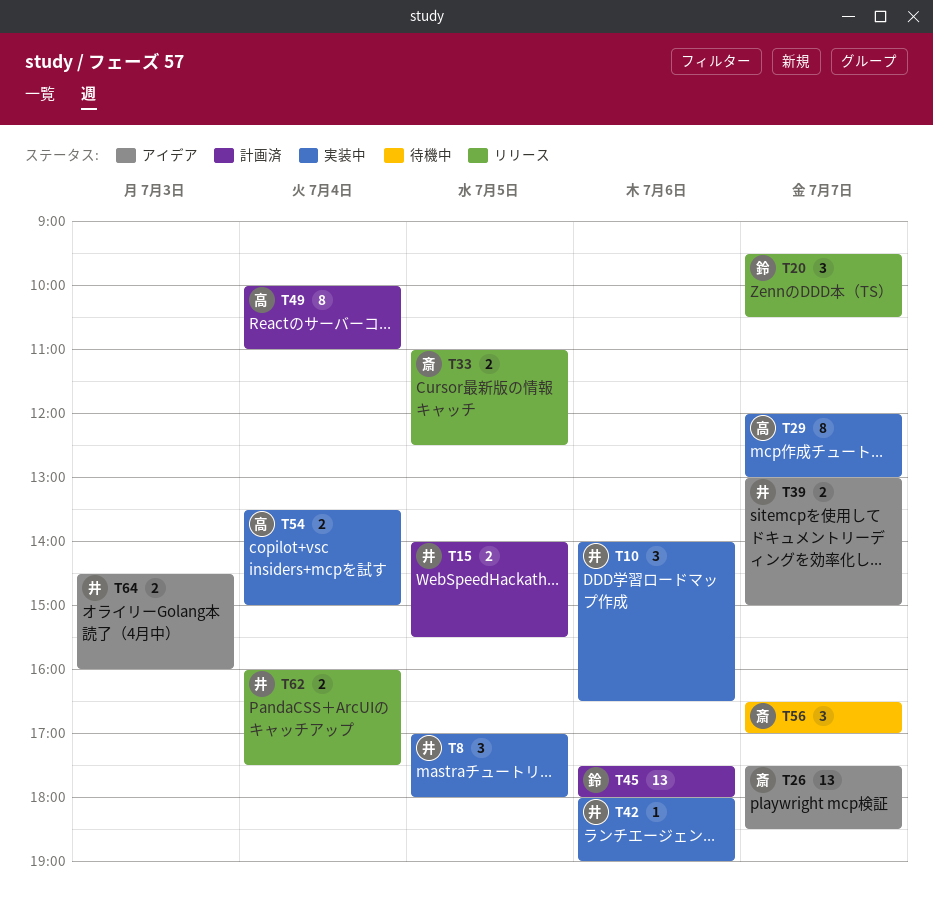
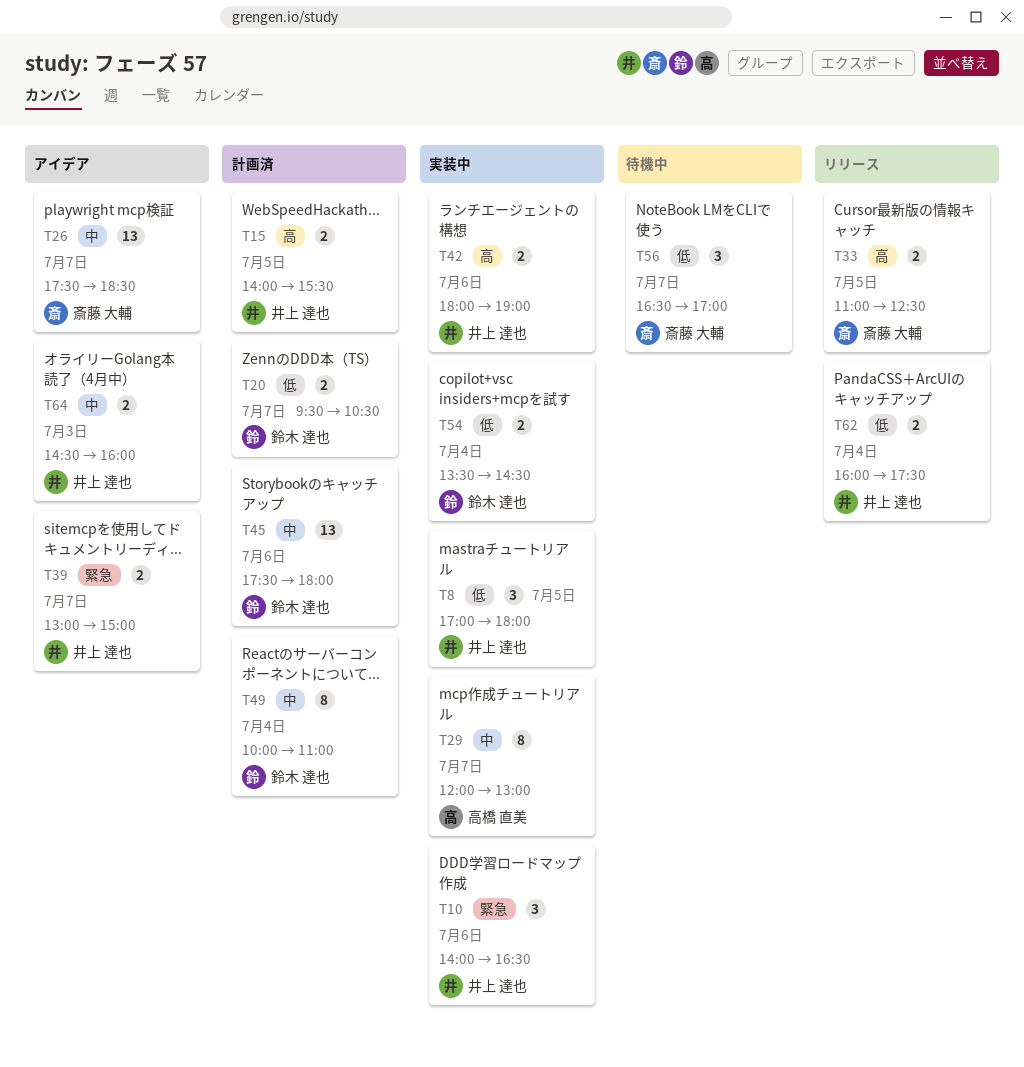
T20, status: リリース -> 計画済
T20, estimate: 3 -> 2
T42, estimate: 1 -> 2
T49, owner: 高橋 直美 -> 鈴木 達也
T54, owner: 高橋 直美 -> 鈴木 達也
T54, ends: 15:00 -> 14:30

